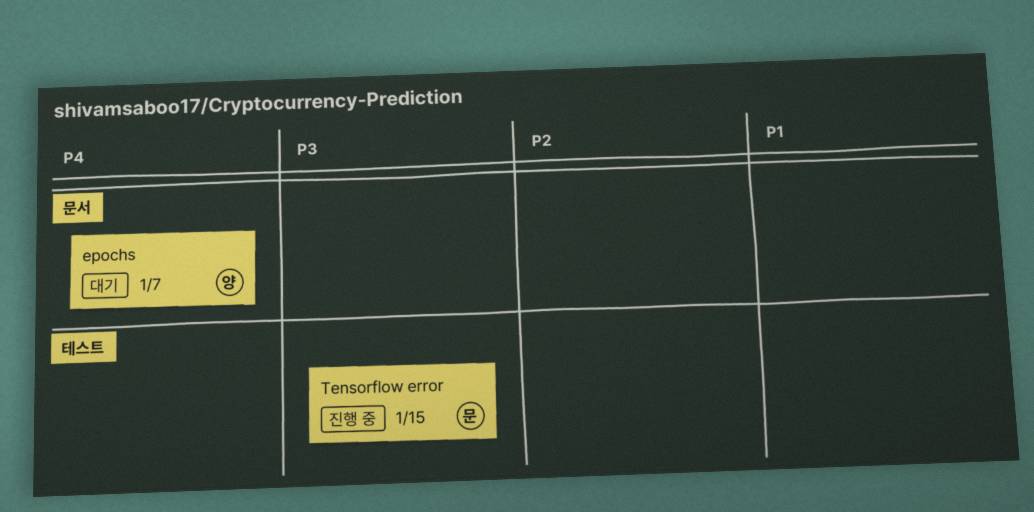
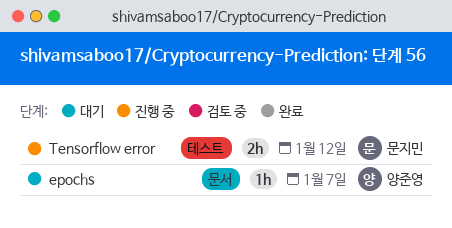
Tensorflow error, due: Jan 15 -> Jan 12

